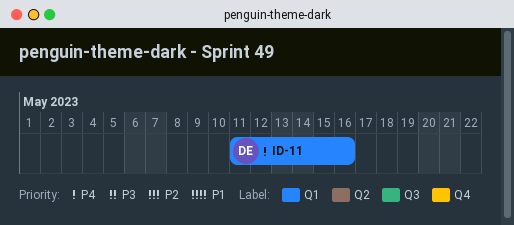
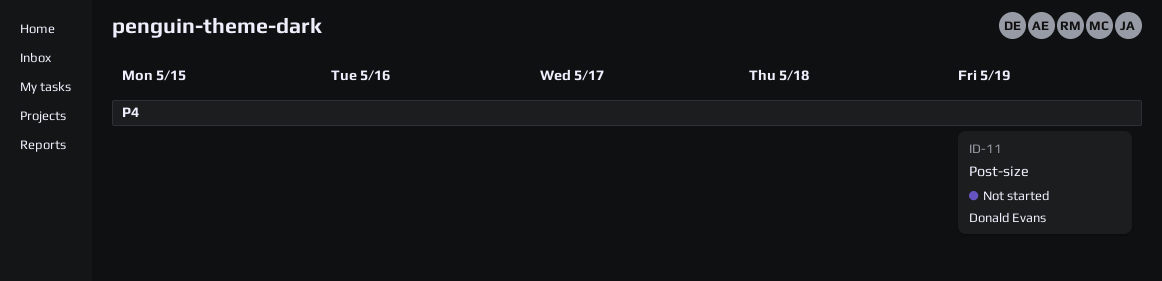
ID-11, due: May 16 -> May 19

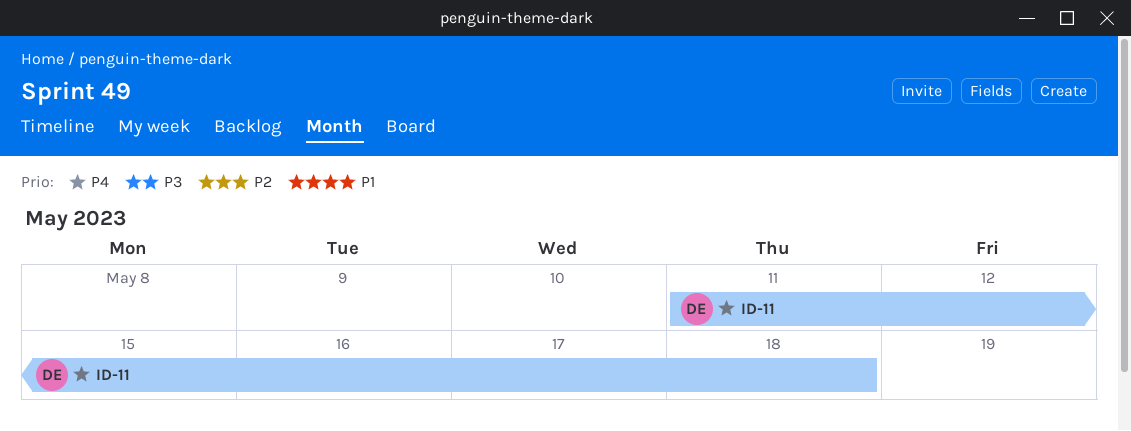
ID-11, due: May 19 -> May 18

